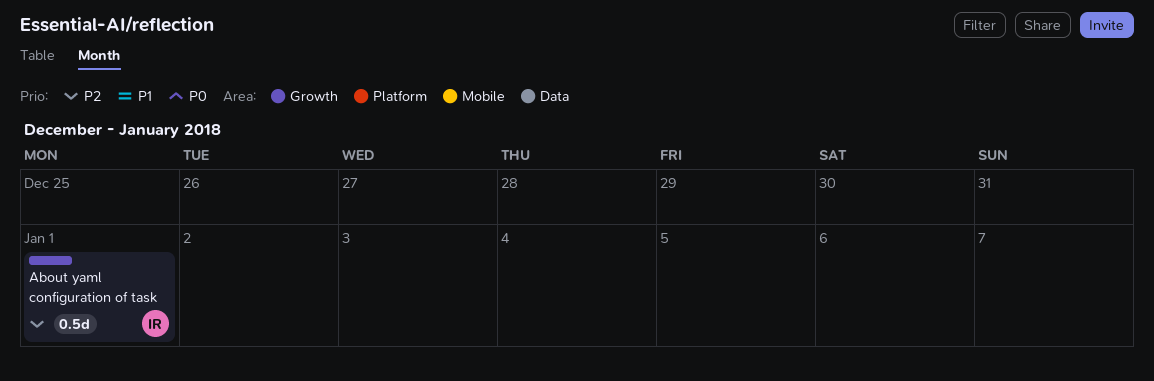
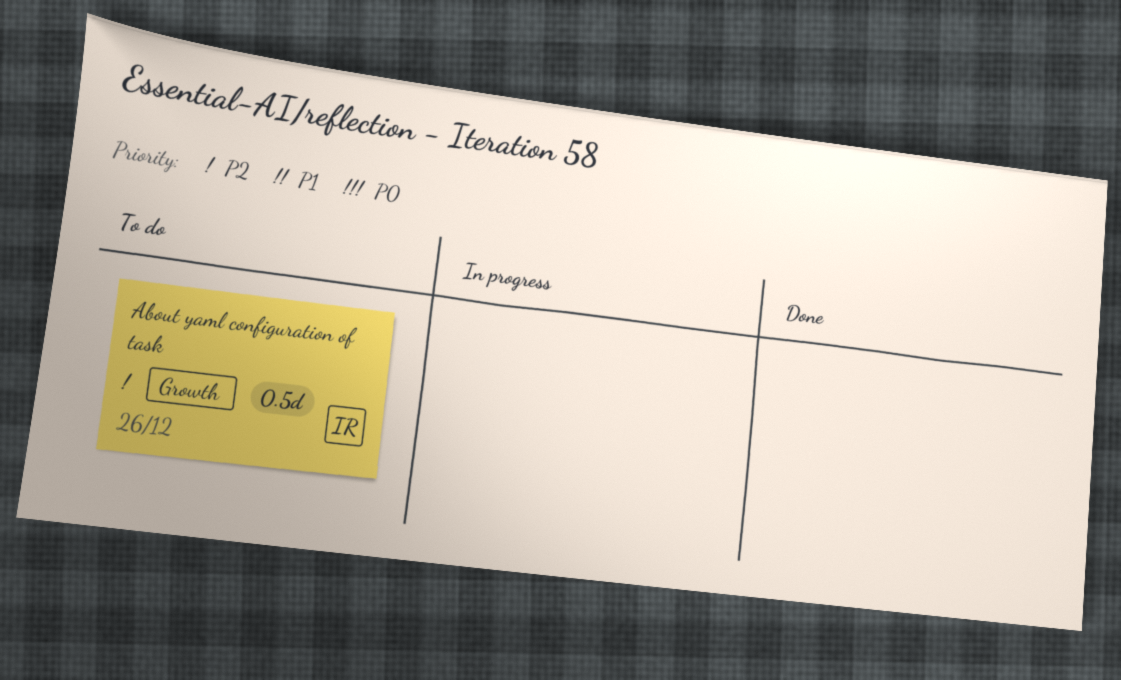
About yaml configuration of task, due: Jan 1 -> Dec 26

